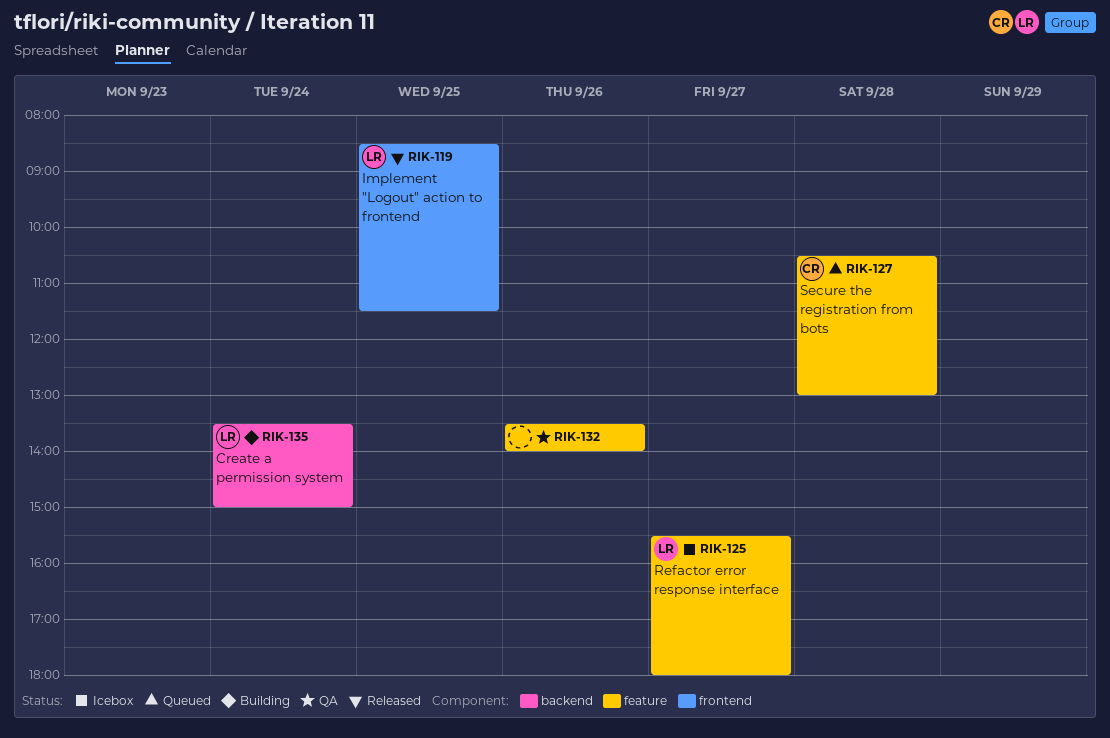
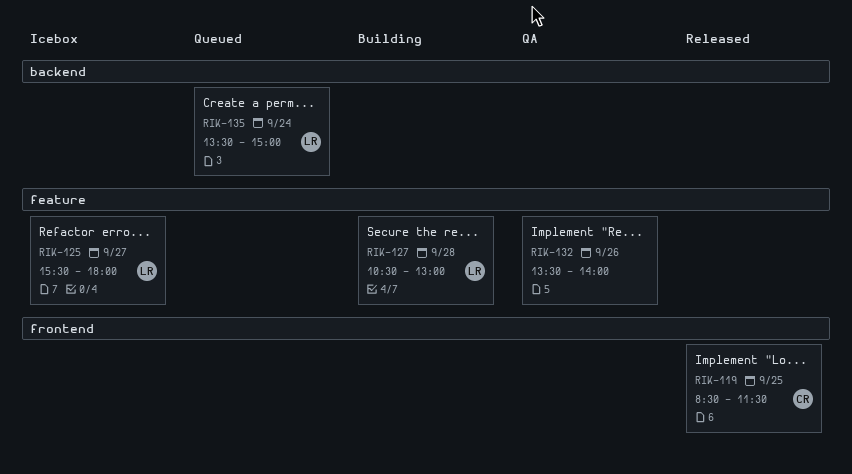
RIK-119, owner: LR -> CR
RIK-127, status: Queued -> Building
RIK-127, owner: CR -> LR
RIK-135, status: Building -> Queued

